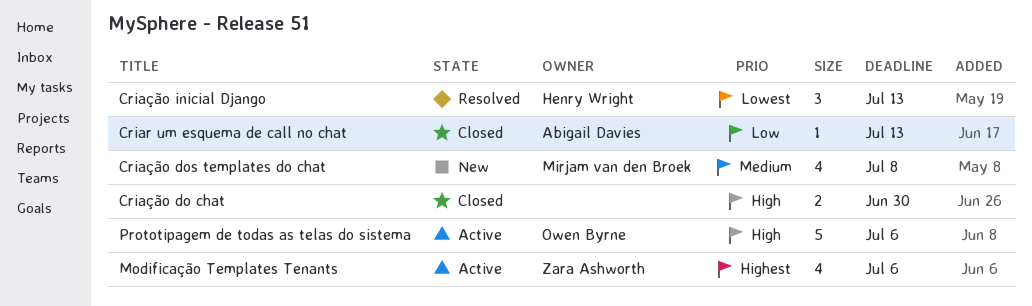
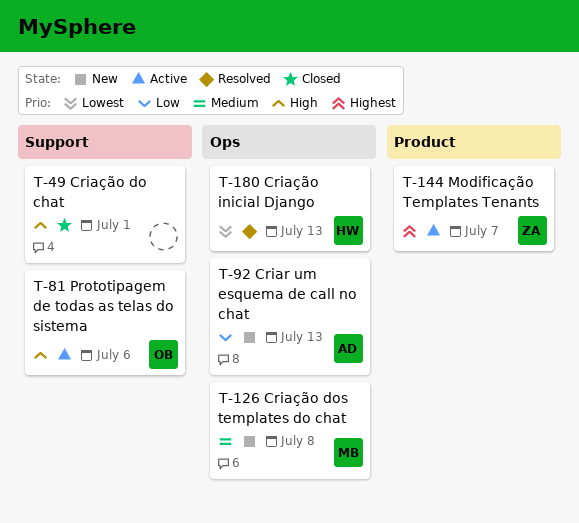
Criar um esquema de call no chat, status: Closed -> New
Criação do chat, due: Jun 30 -> Jul 1
Modificação Templates Tenants, due: Jul 6 -> Jul 7

